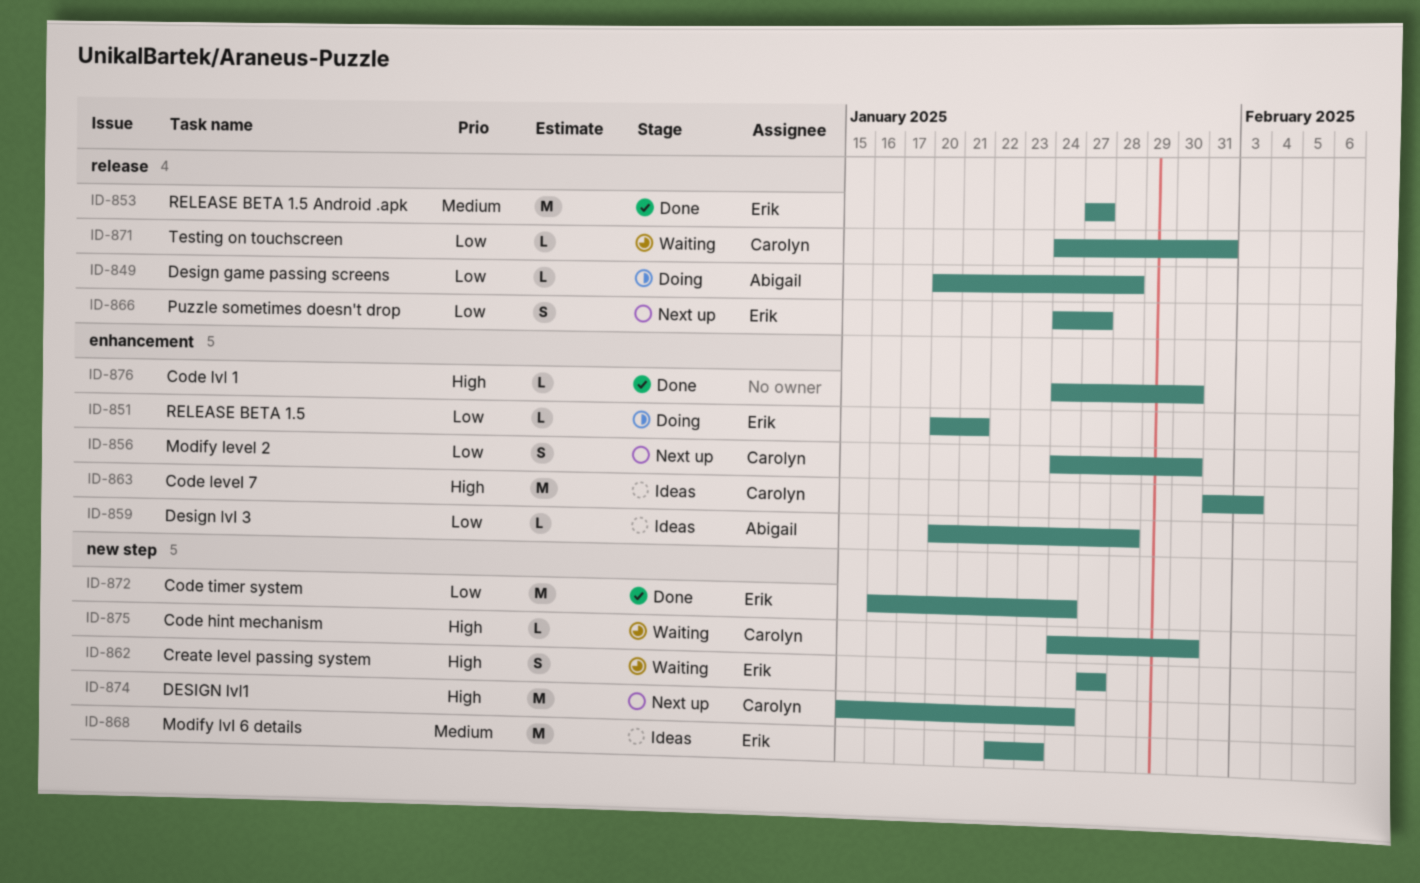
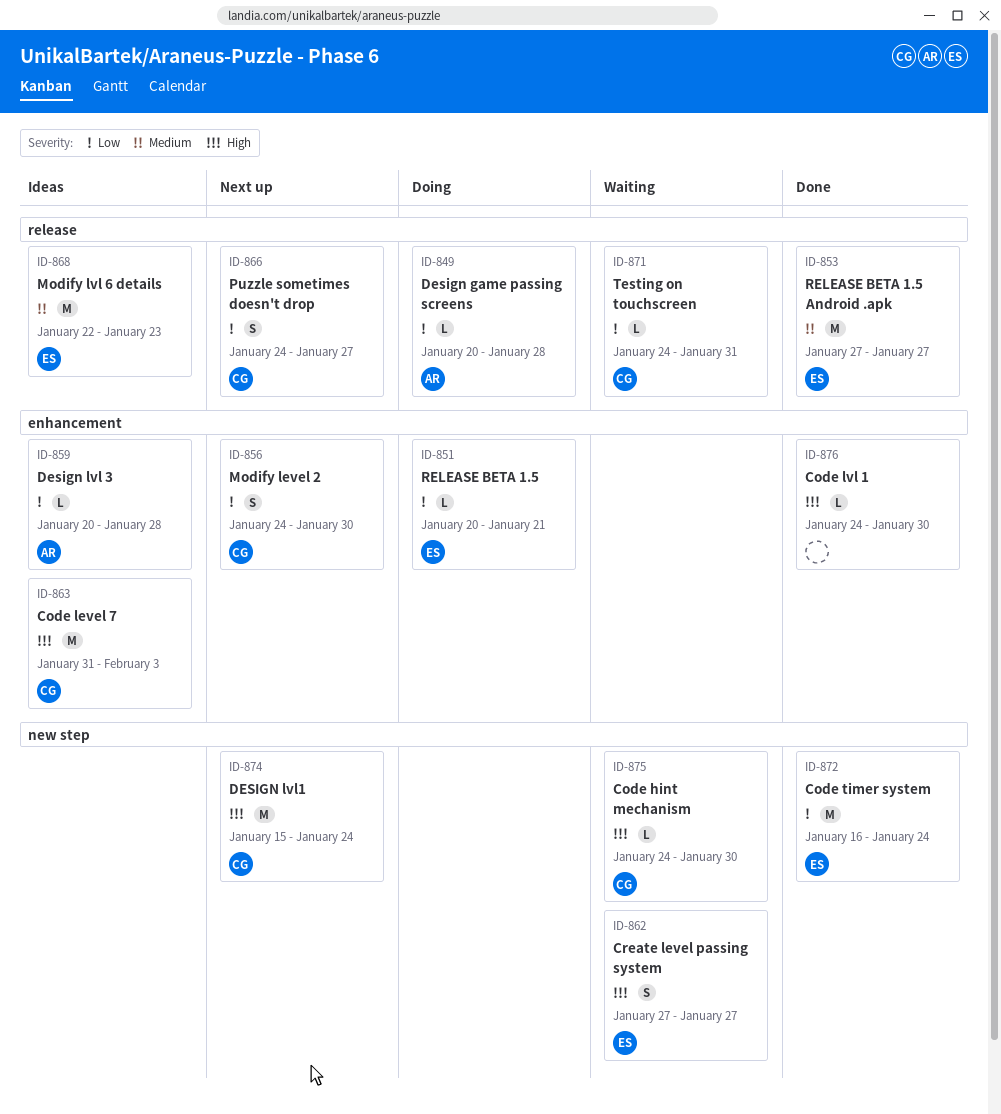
ID-866, owner: Erik -> Carolyn
ID-868, label: new step -> release

